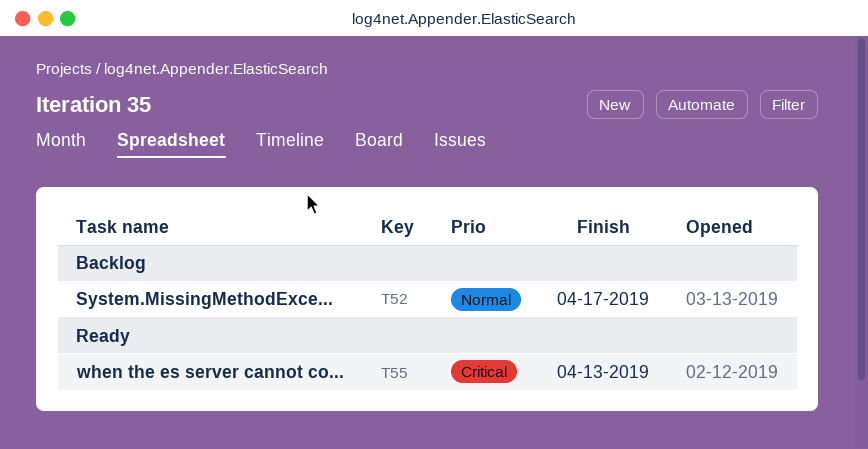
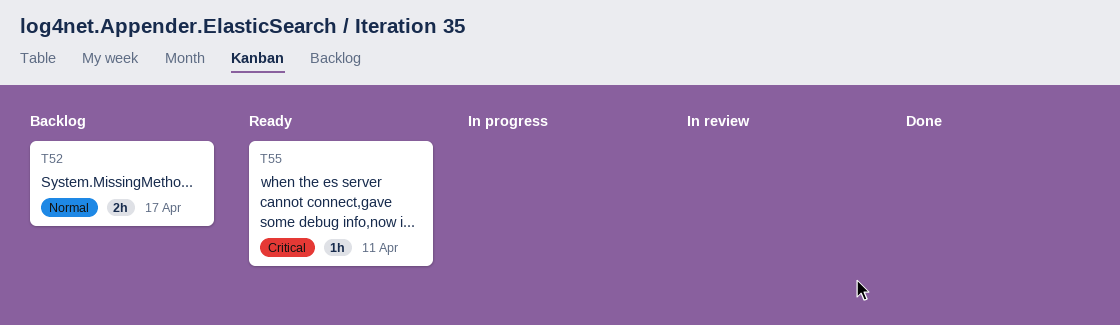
T55, due: Apr 13 -> Apr 11

